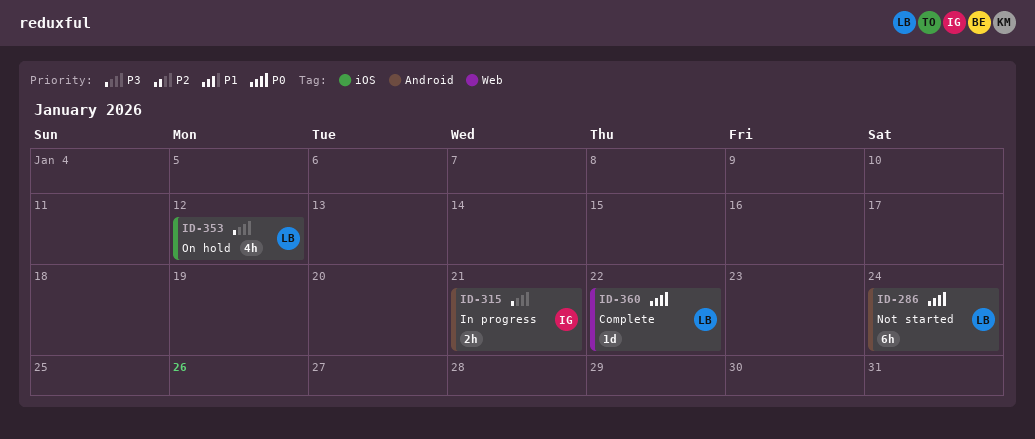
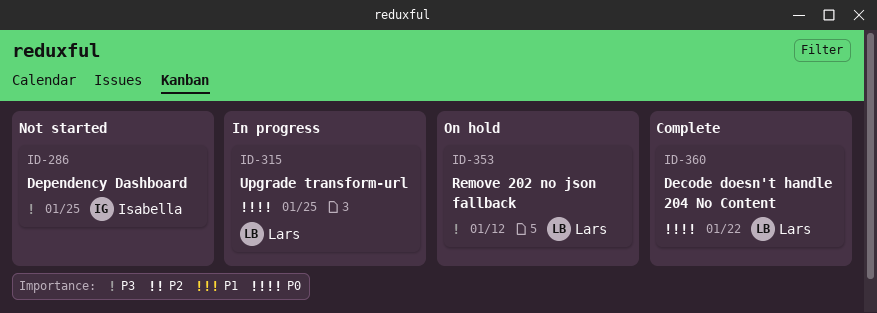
ID-286, owner: Lars -> Isabella
ID-286, priority: P0 -> P3
ID-286, due: Jan 24 -> Jan 25
ID-315, owner: Isabella -> Lars
ID-315, priority: P3 -> P0
ID-315, due: Jan 21 -> Jan 25

